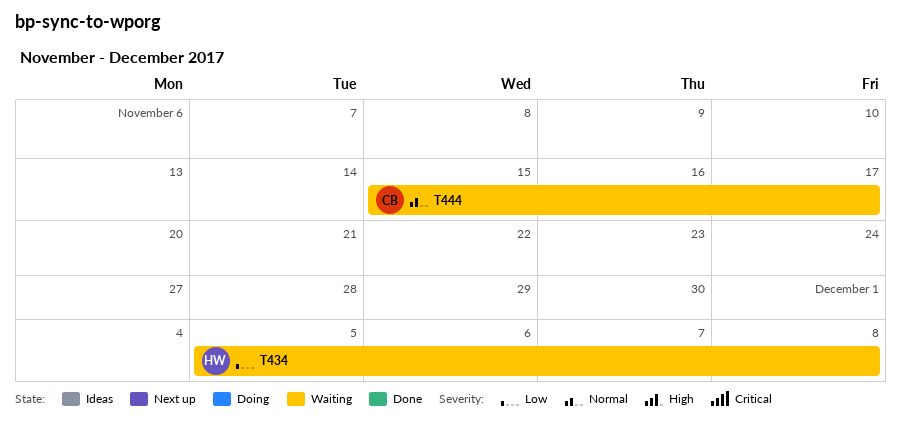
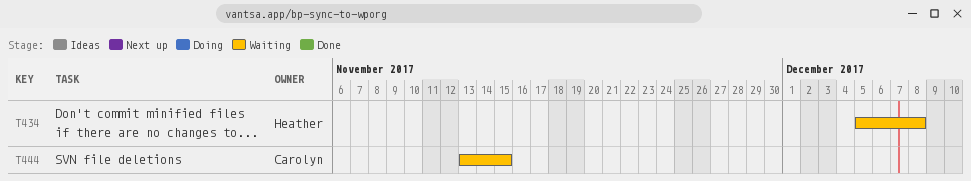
T444, start: Nov 15 -> Nov 13
T444, due: Nov 17 -> Nov 15

